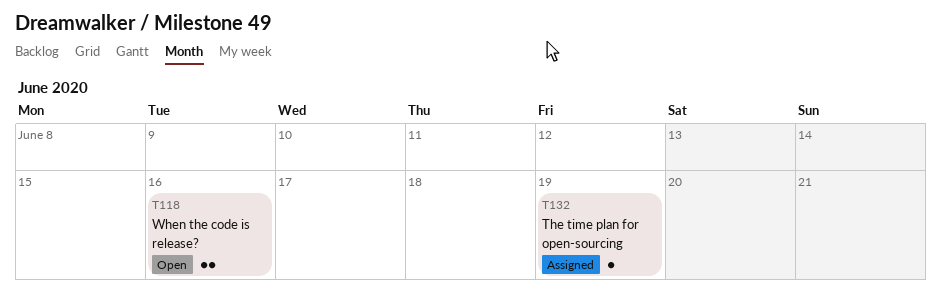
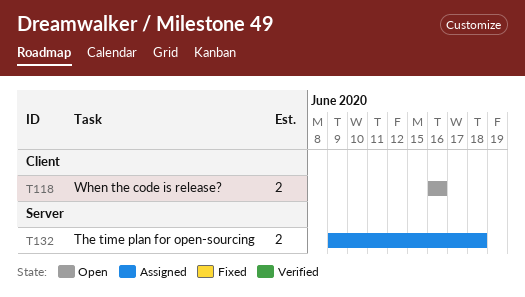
T132, estimate: 1 -> 2
T132, due: Jun 19 -> Jun 18

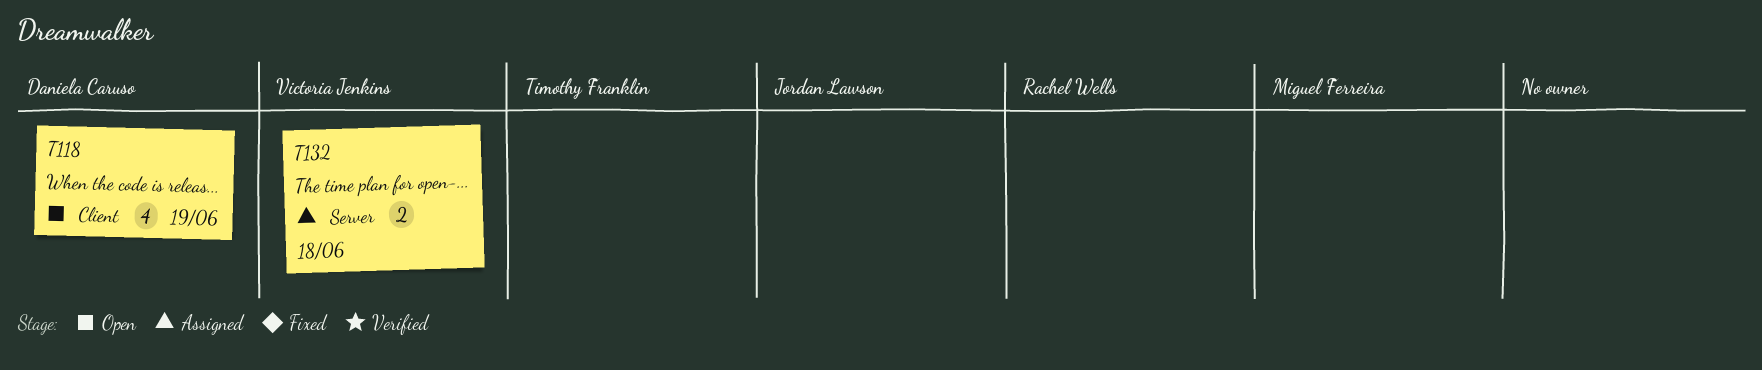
T118, estimate: 2 -> 4
T118, due: Jun 16 -> Jun 19

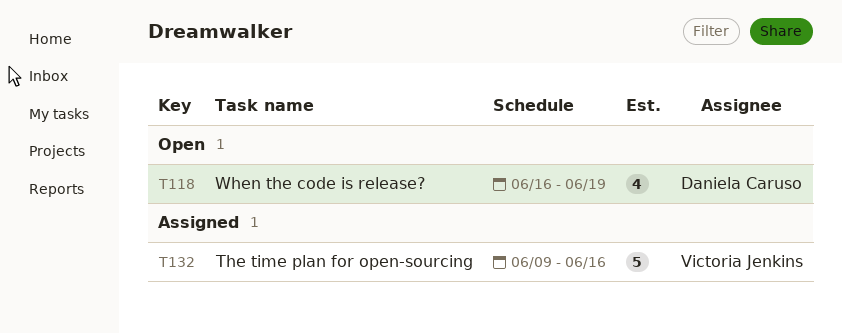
T132, estimate: 2 -> 5
T132, due: Jun 18 -> Jun 16

